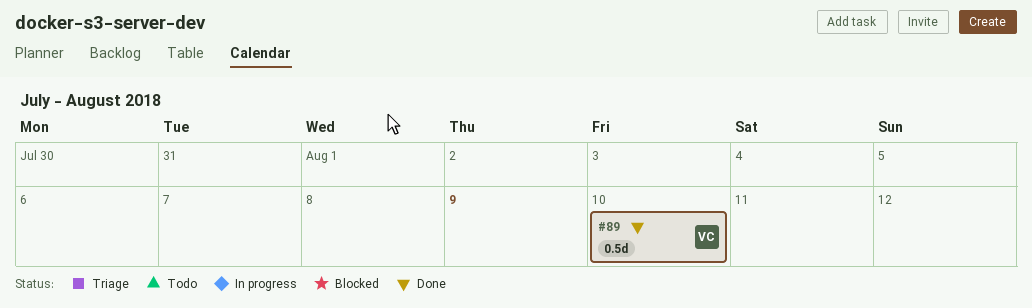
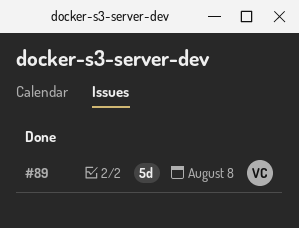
#89, estimate: 0.5d -> 5d
#89, due: Aug 10 -> Aug 8

